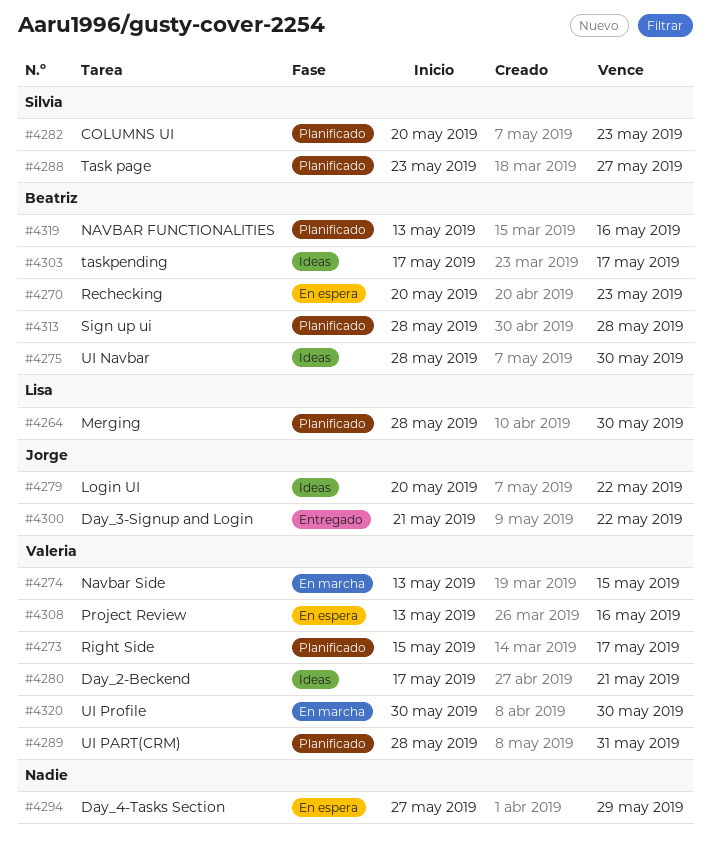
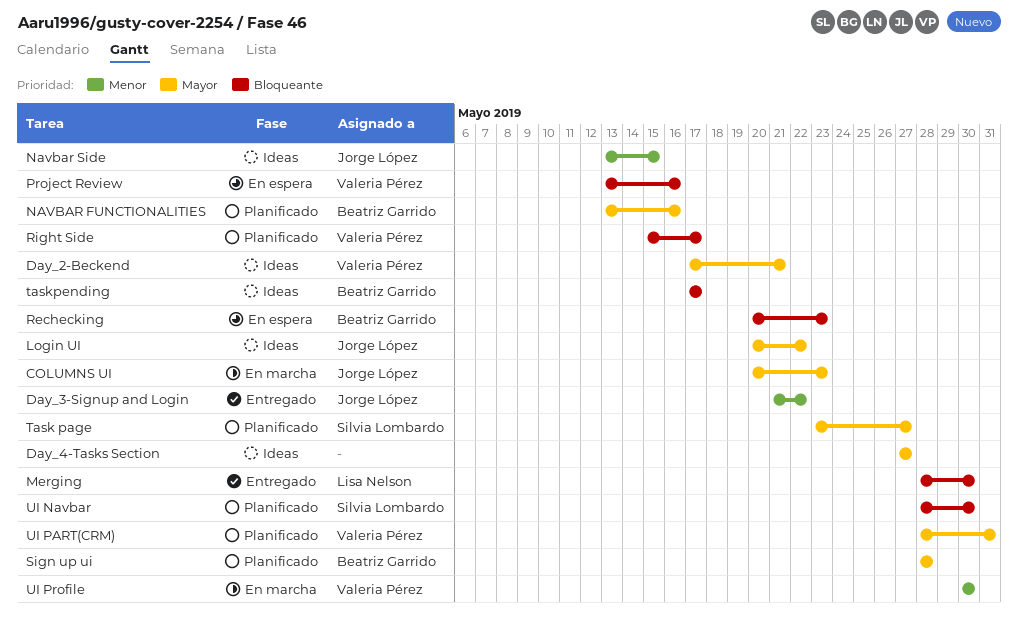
COLUMNS UI, status: Planificado -> En marcha
COLUMNS UI, owner: Silvia Lombardo -> Jorge López
Day_4-Tasks Section, status: En espera -> Ideas
Day_4-Tasks Section, due: May 29 -> May 27
Merging, status: Planificado -> Entregado
Navbar Side, status: En marcha -> Ideas
Navbar Side, owner: Valeria Pérez -> Jorge López
UI Navbar, status: Ideas -> Planificado
UI Navbar, owner: Beatriz Garrido -> Silvia Lombardo

